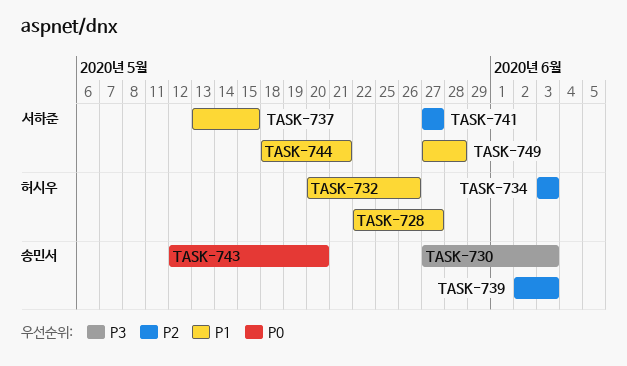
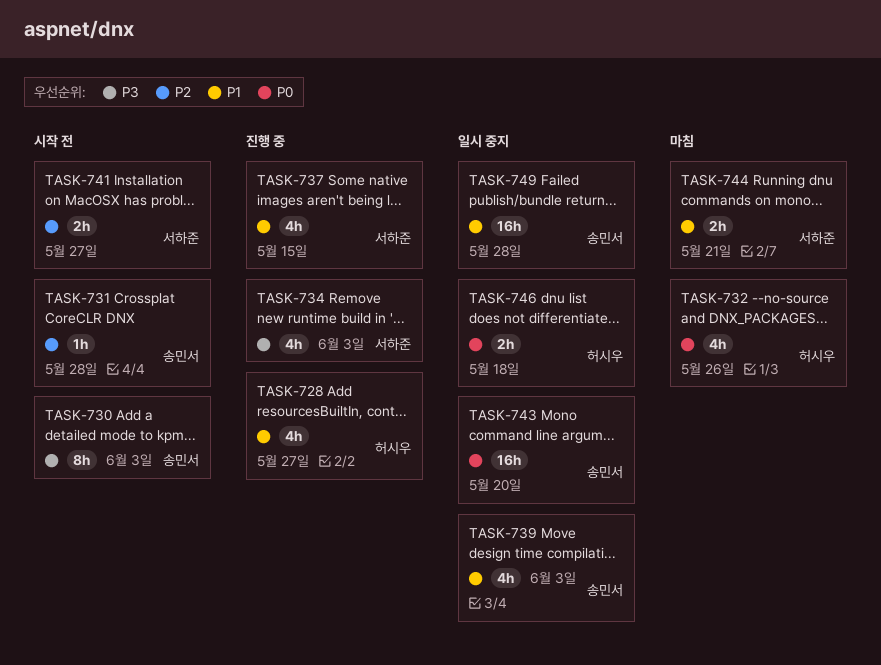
TASK-731: none -> present
TASK-732, priority: P1 -> P0
TASK-734, owner: 허시우 -> 서하준
TASK-734, priority: P2 -> P3
TASK-739, priority: P2 -> P1
TASK-746: none -> present
TASK-749, owner: 서하준 -> 송민서

